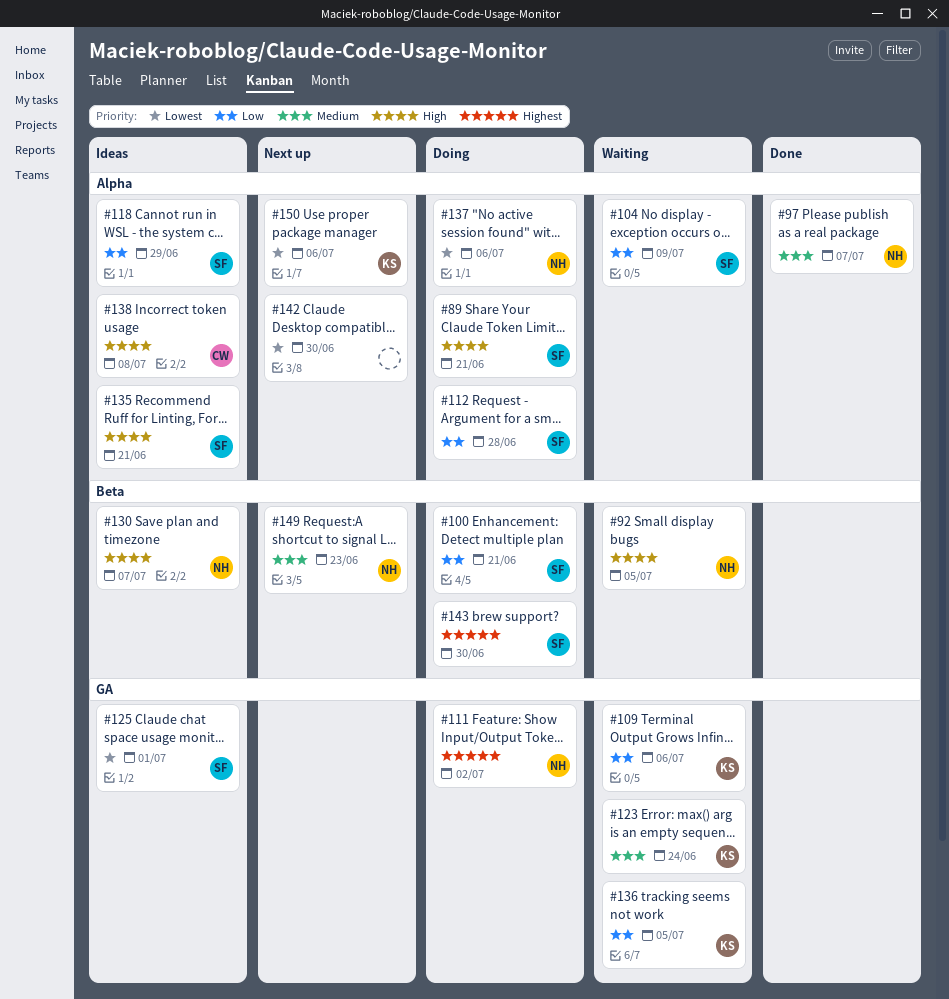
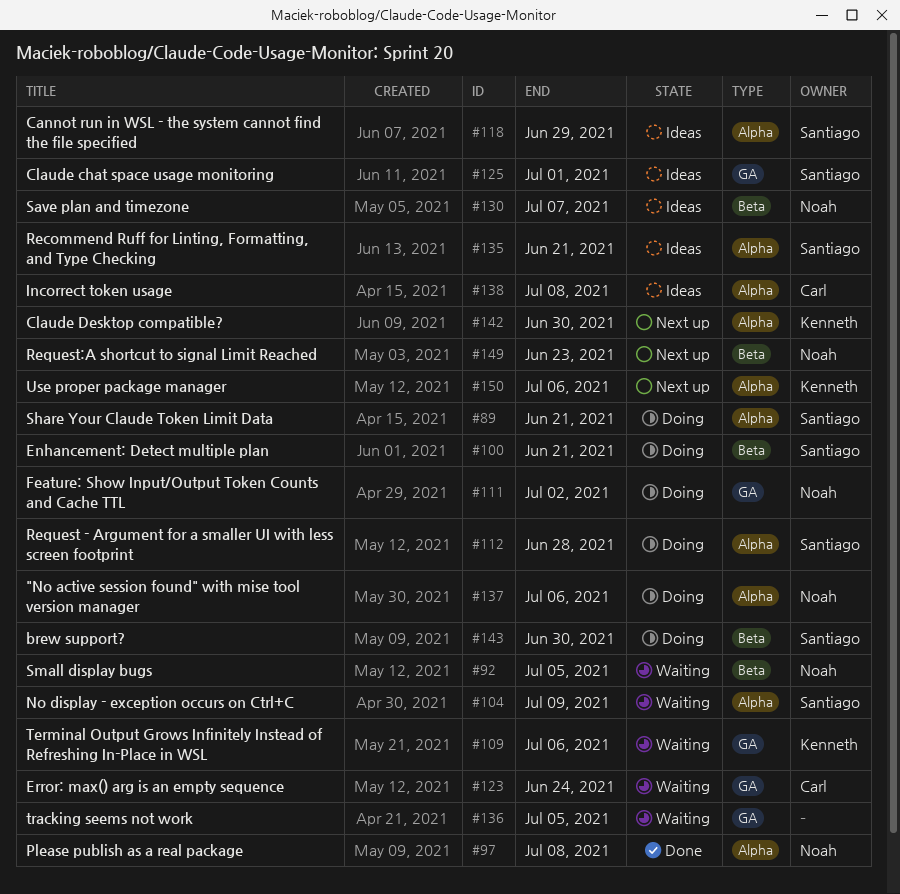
#97, due: Jul 7 -> Jul 8
#123, owner: Kenneth -> Carl
#136, owner: Kenneth -> none
#142, owner: none -> Kenneth

